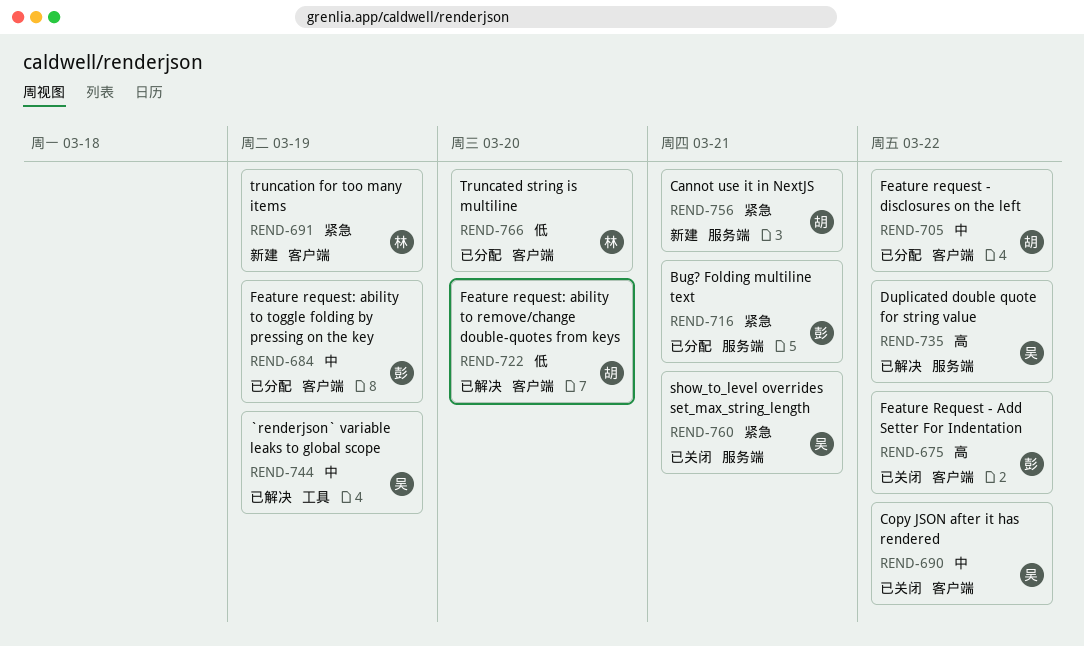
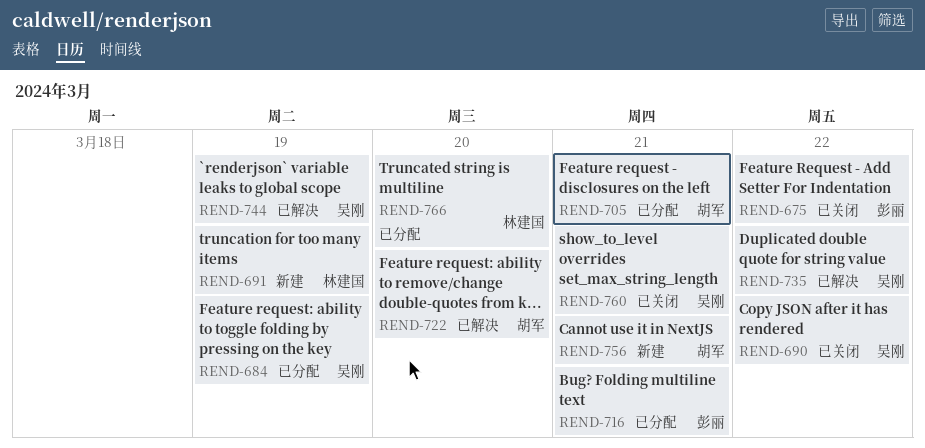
REND-684, owner: 彭丽 -> 吴刚
REND-705, due: Mar 22 -> Mar 21

